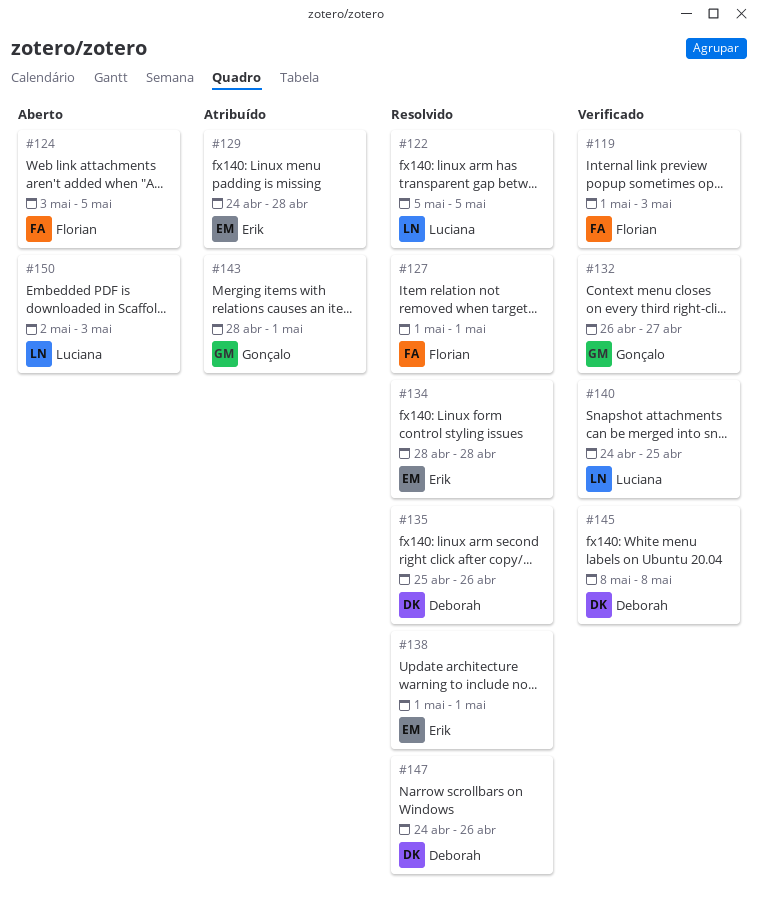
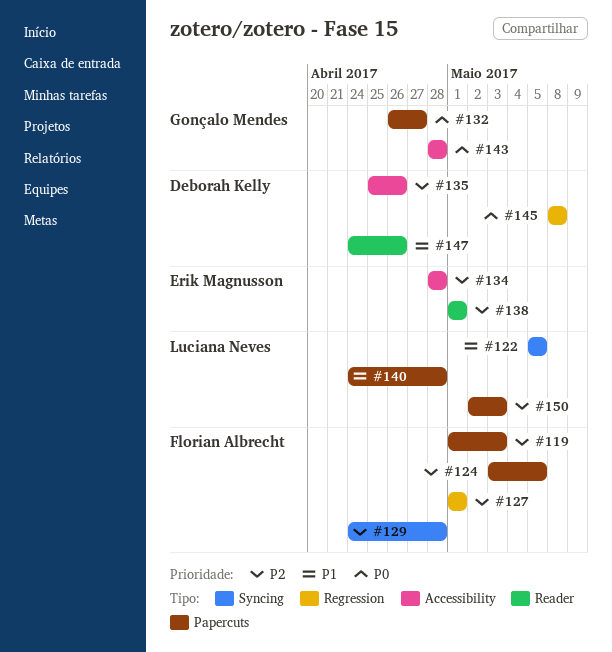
#129, owner: Erik Magnusson -> Florian Albrecht
#140, due: Apr 25 -> Apr 28
#143, due: May 1 -> Apr 28

